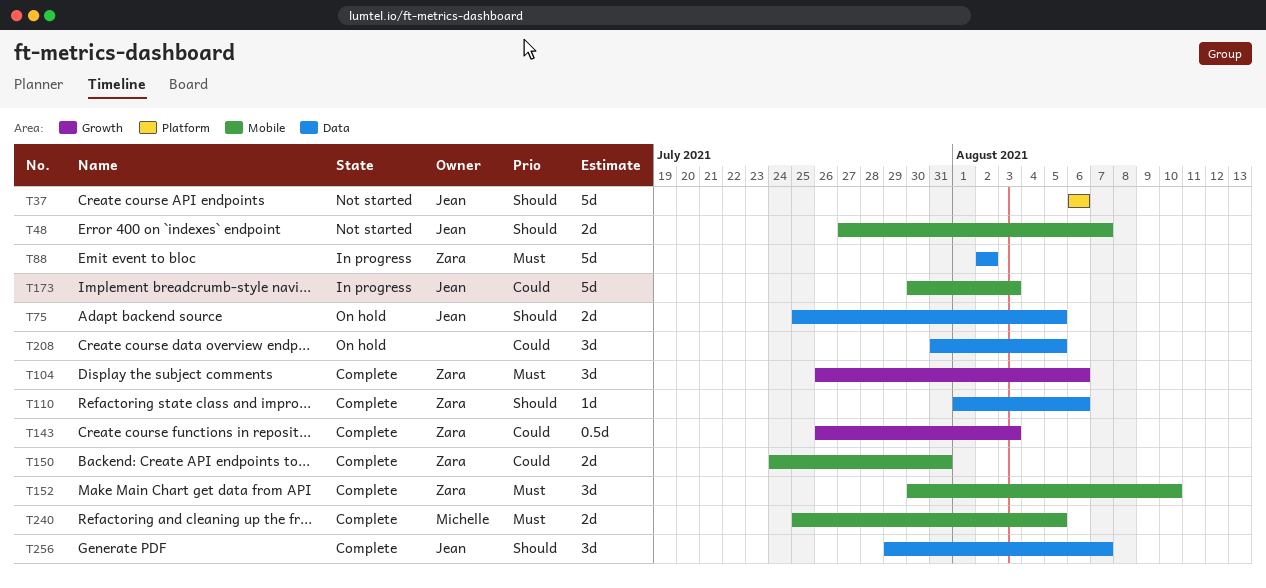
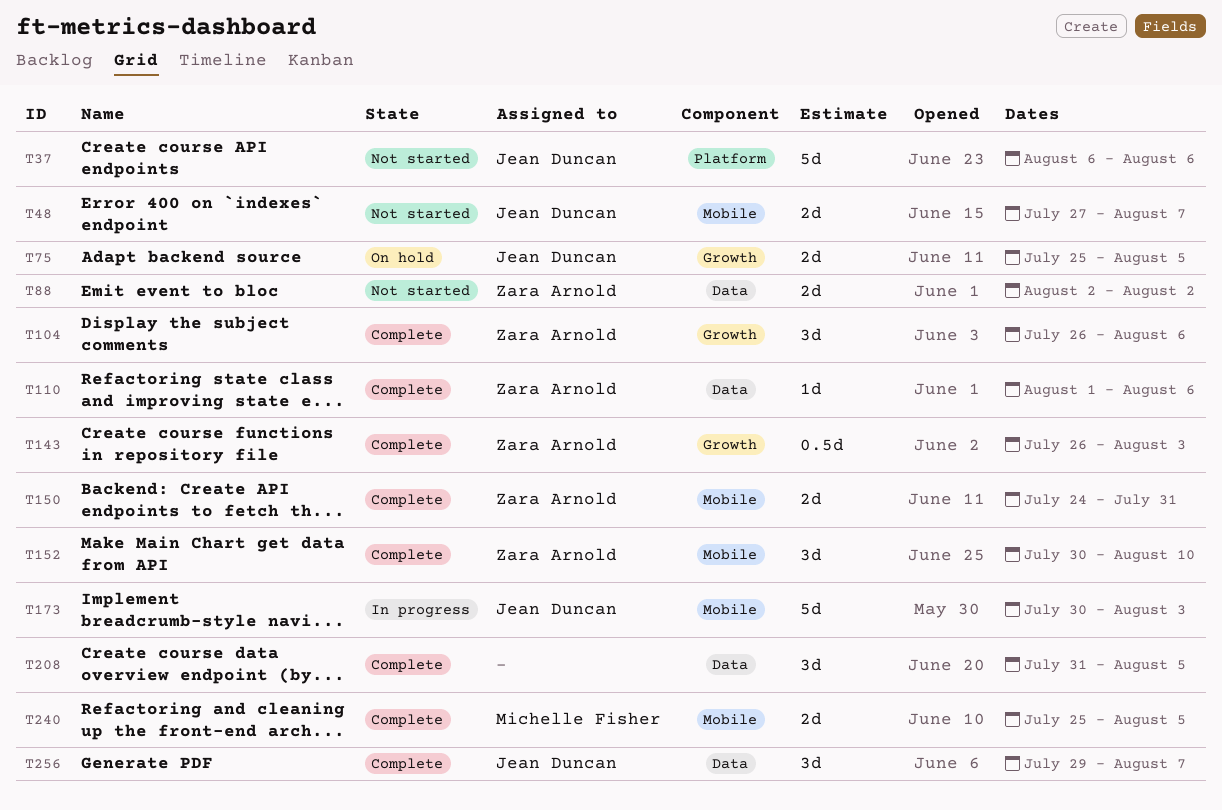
T75, label: Data -> Growth
T88, status: In progress -> Not started
T88, estimate: 5d -> 2d
T208, status: On hold -> Complete

